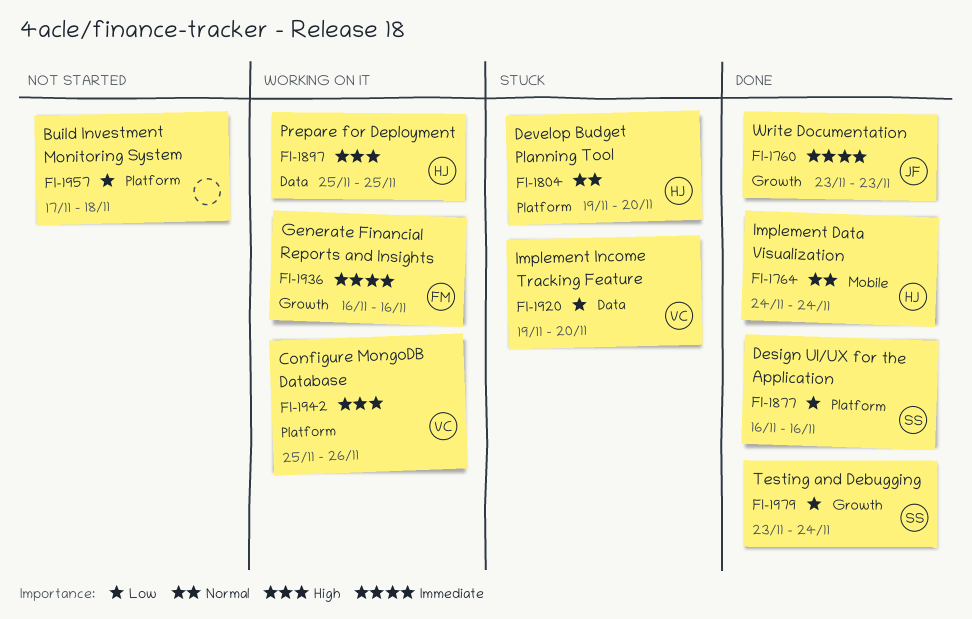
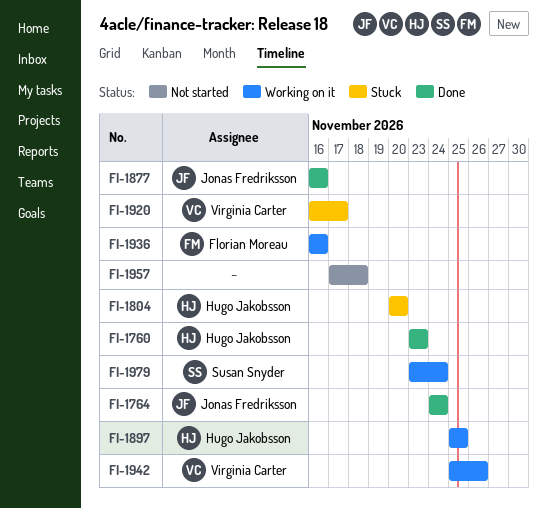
FI-1760, owner: Jonas Fredriksson -> Hugo Jakobsson
FI-1764, owner: Hugo Jakobsson -> Jonas Fredriksson
FI-1804, start: Nov 19 -> Nov 20
FI-1877, owner: Susan Snyder -> Jonas Fredriksson
FI-1920, start: Nov 19 -> Nov 16
FI-1920, due: Nov 20 -> Nov 17
FI-1979, status: Done -> Working on it

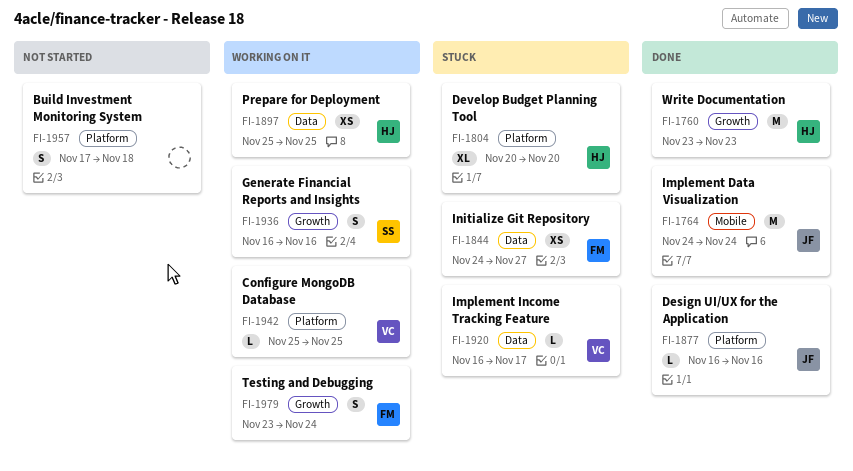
FI-1844: none -> present
FI-1936, owner: Florian Moreau -> Susan Snyder
FI-1942, due: Nov 26 -> Nov 25
FI-1979, owner: Susan Snyder -> Florian Moreau

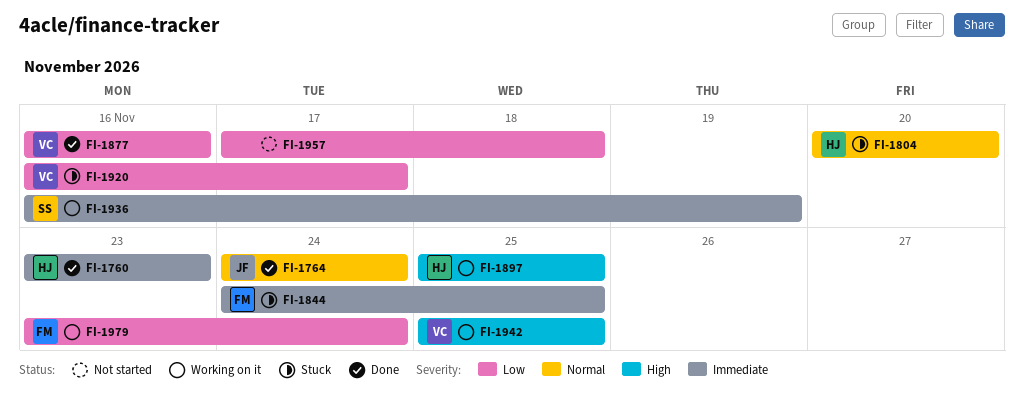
FI-1844, due: Nov 27 -> Nov 25
FI-1877, owner: JF -> VC
FI-1936, due: Nov 16 -> Nov 19

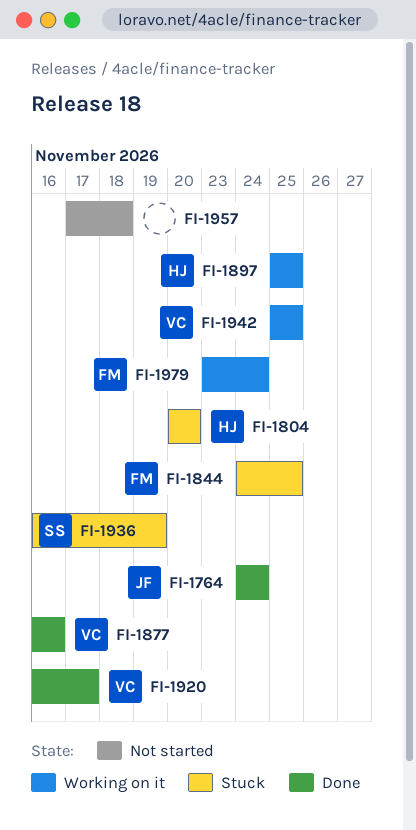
FI-1760: present -> none
FI-1920, status: Stuck -> Done
FI-1936, status: Working on it -> Stuck

